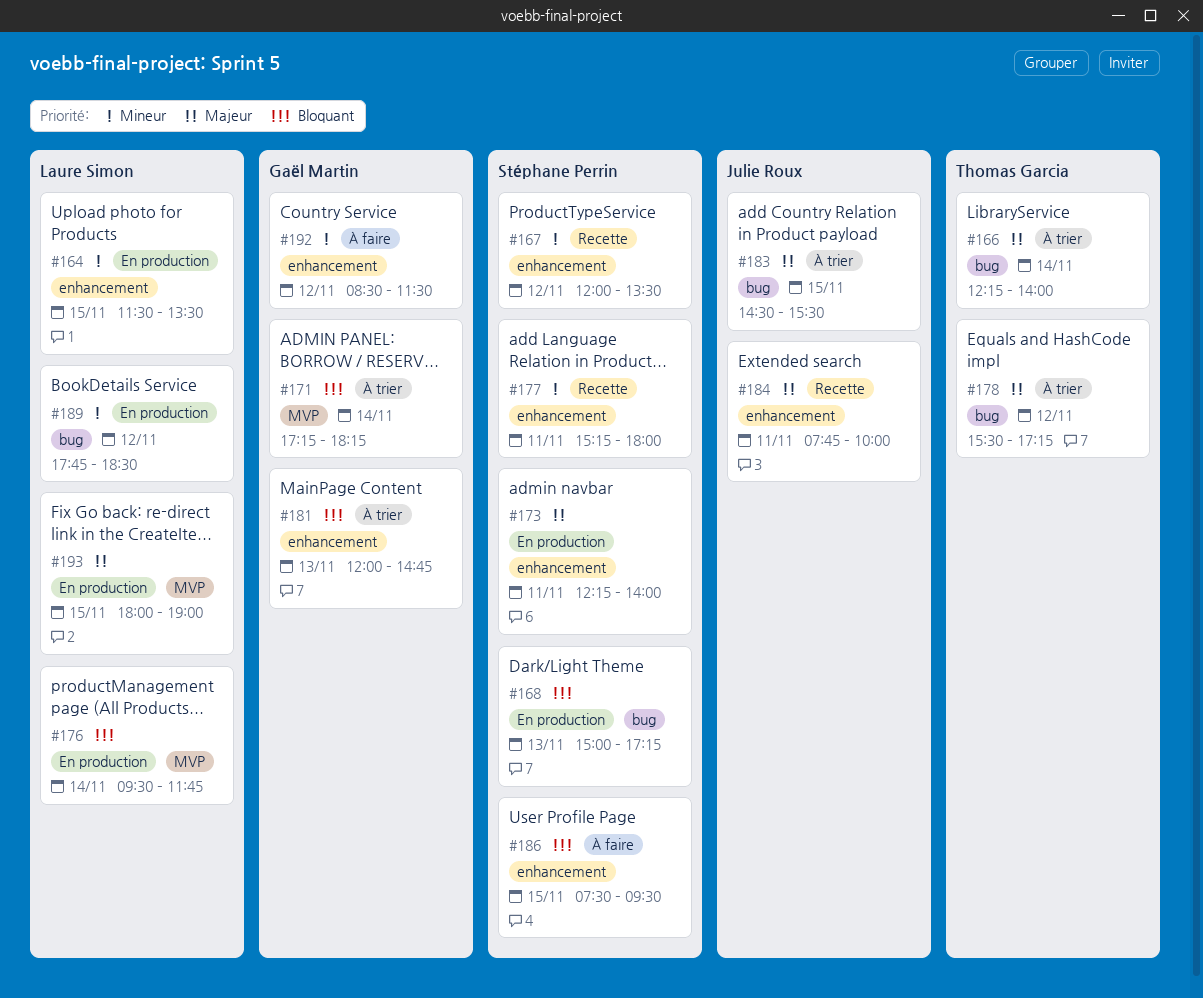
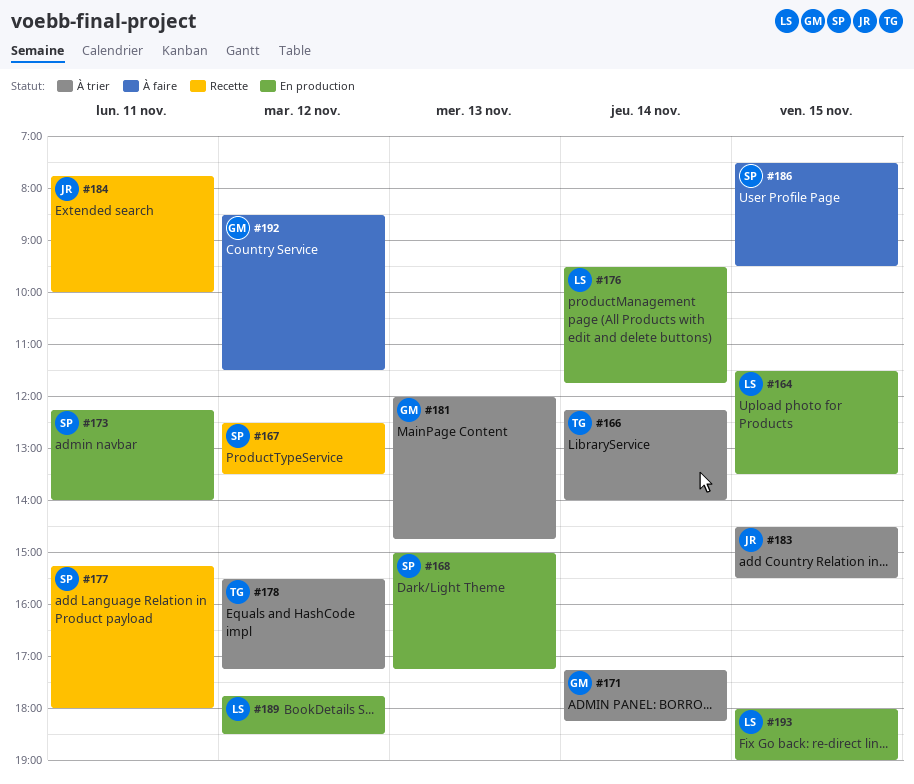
#167, begins: 12:00 -> 12:30

